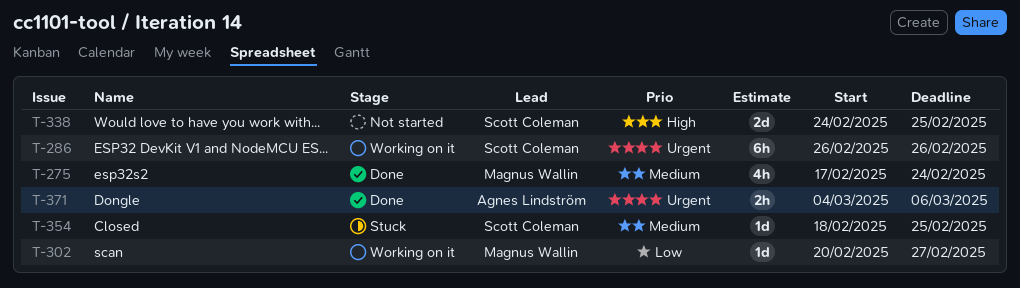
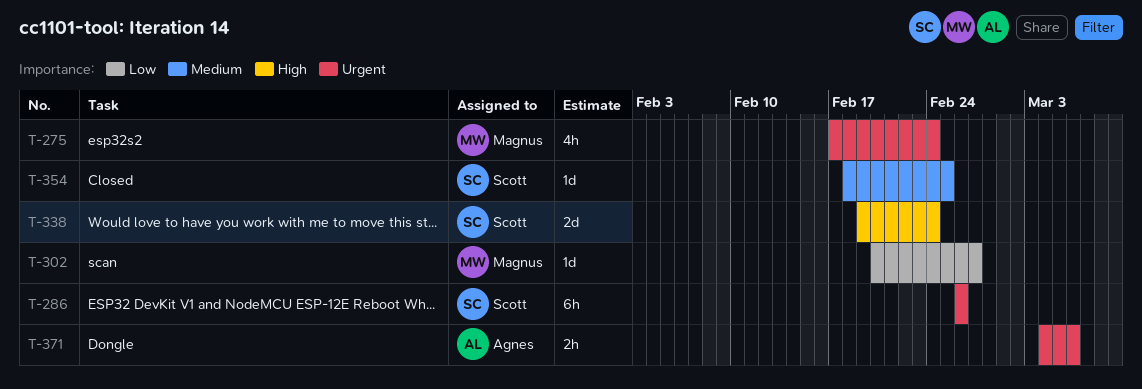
T-275, priority: Medium -> Urgent
T-338, start: Feb 24 -> Feb 19
T-338, due: Feb 25 -> Feb 24

